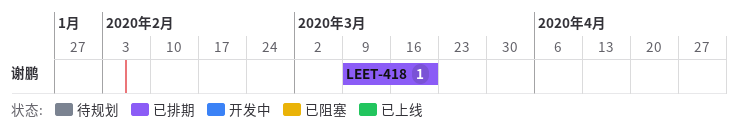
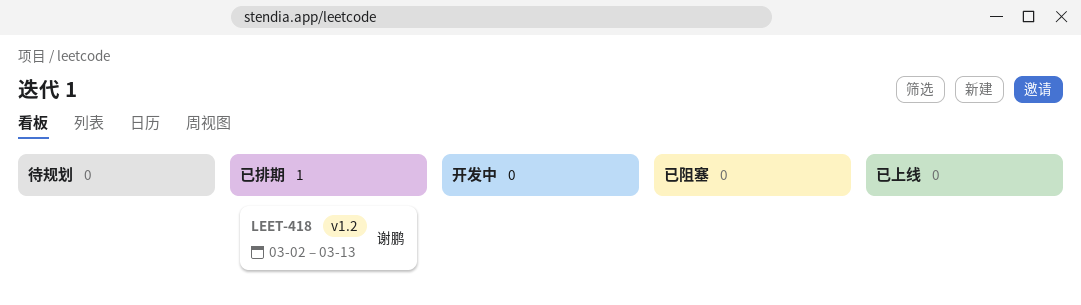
LEET-418, start: Mar 9 -> Mar 2
LEET-418, due: Mar 20 -> Mar 13

